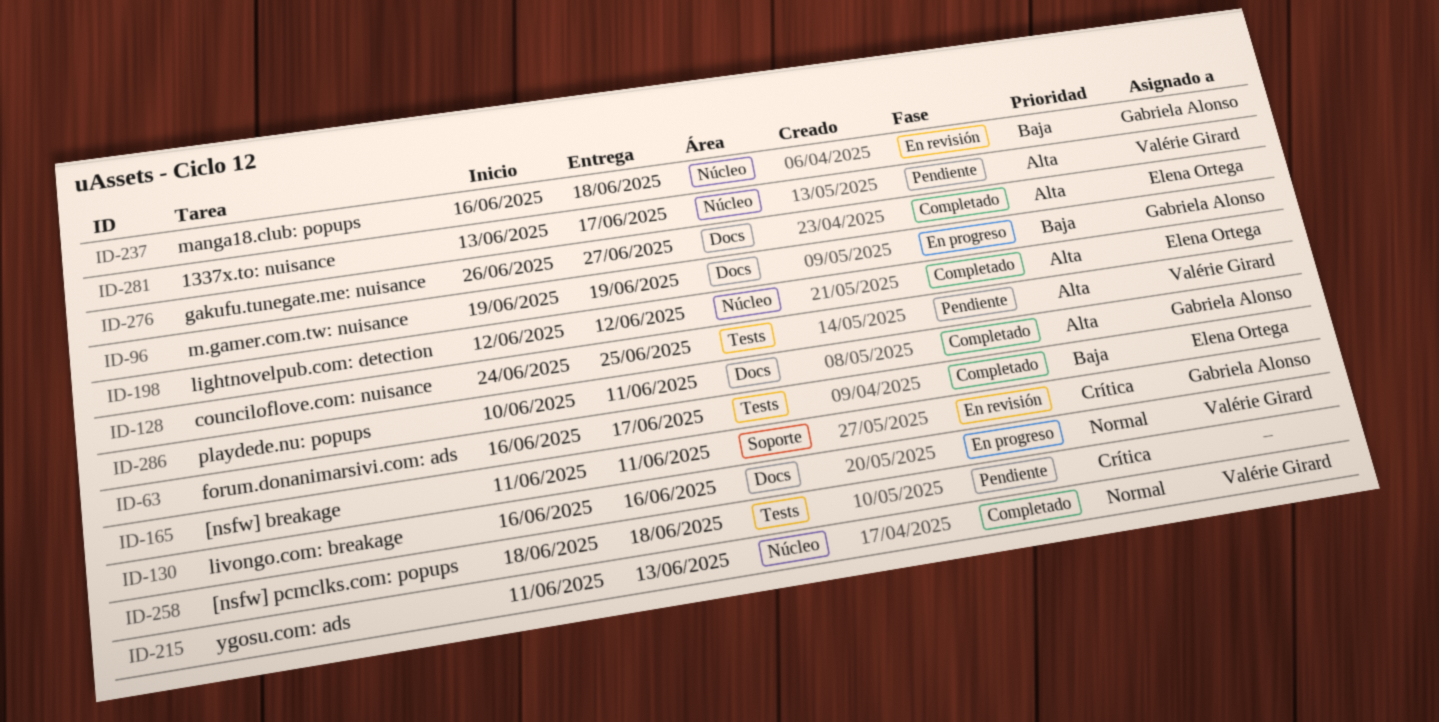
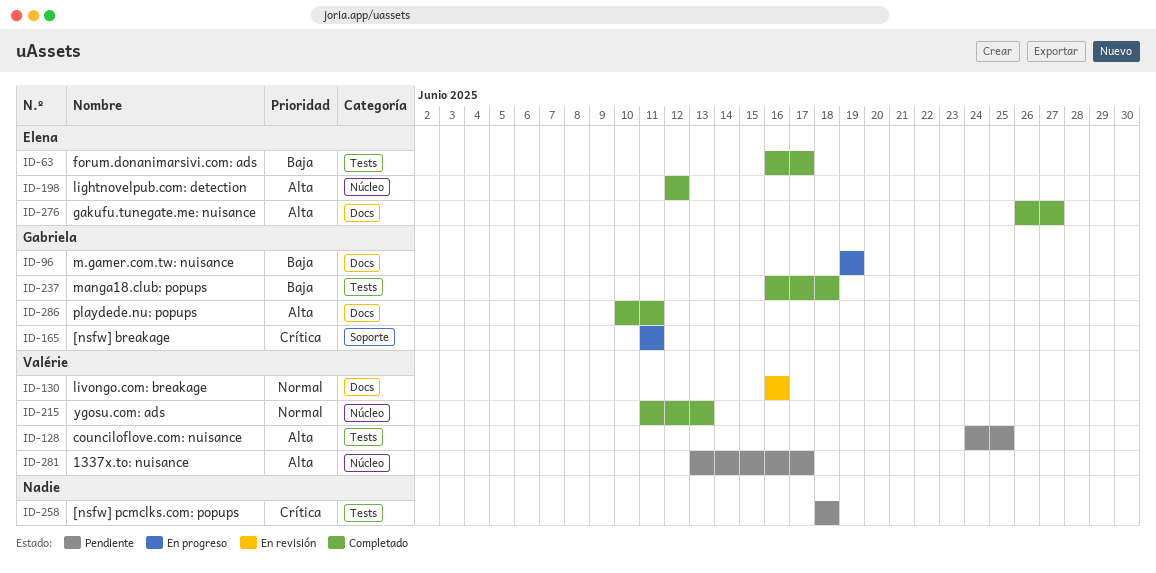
ID-130, status: En progreso -> En revisión
ID-165, status: En revisión -> En progreso
ID-237, status: En revisión -> Completado
ID-237, label: Núcleo -> Tests

